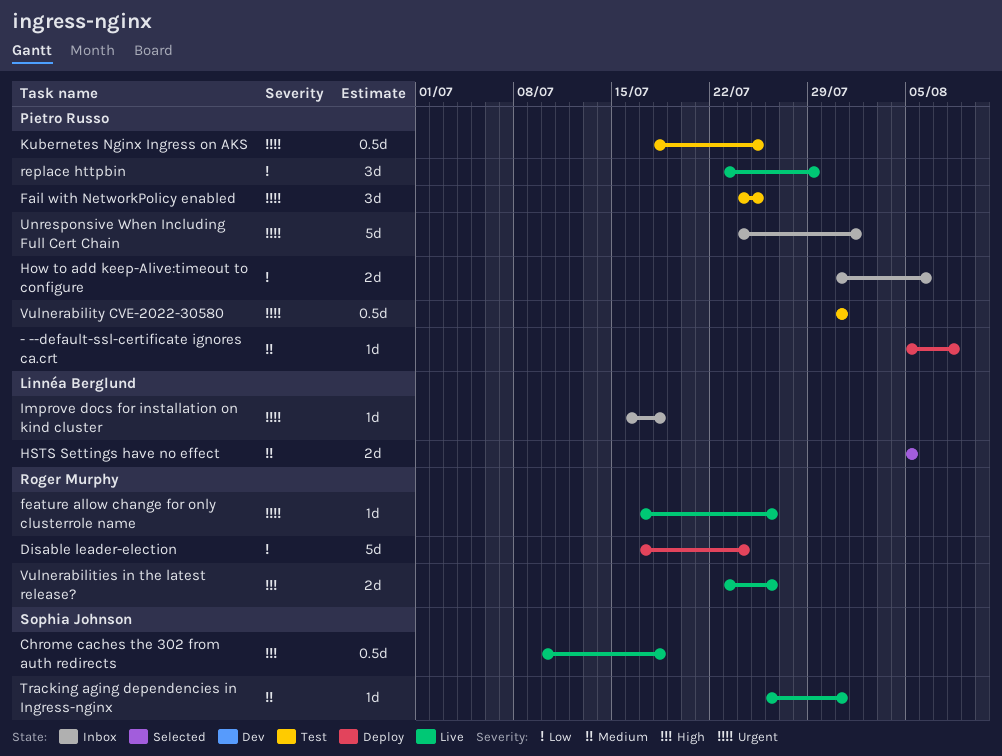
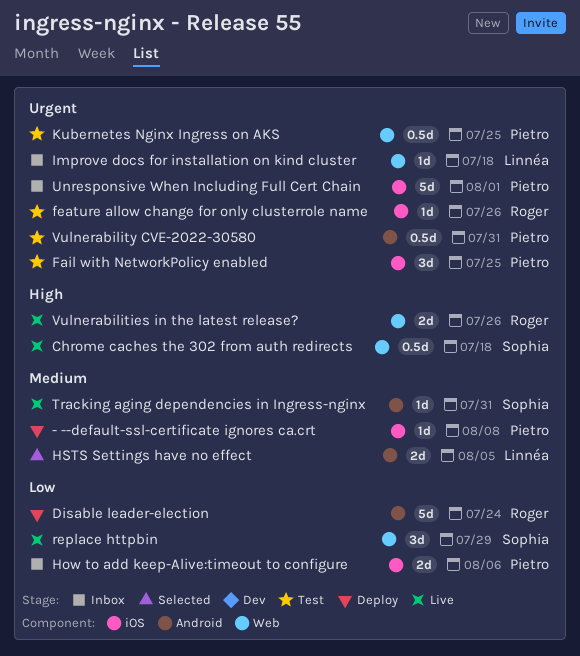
feature allow change for only clusterrole name, status: Live -> Test
replace httpbin, owner: Pietro Russo -> Sophia Johnson

